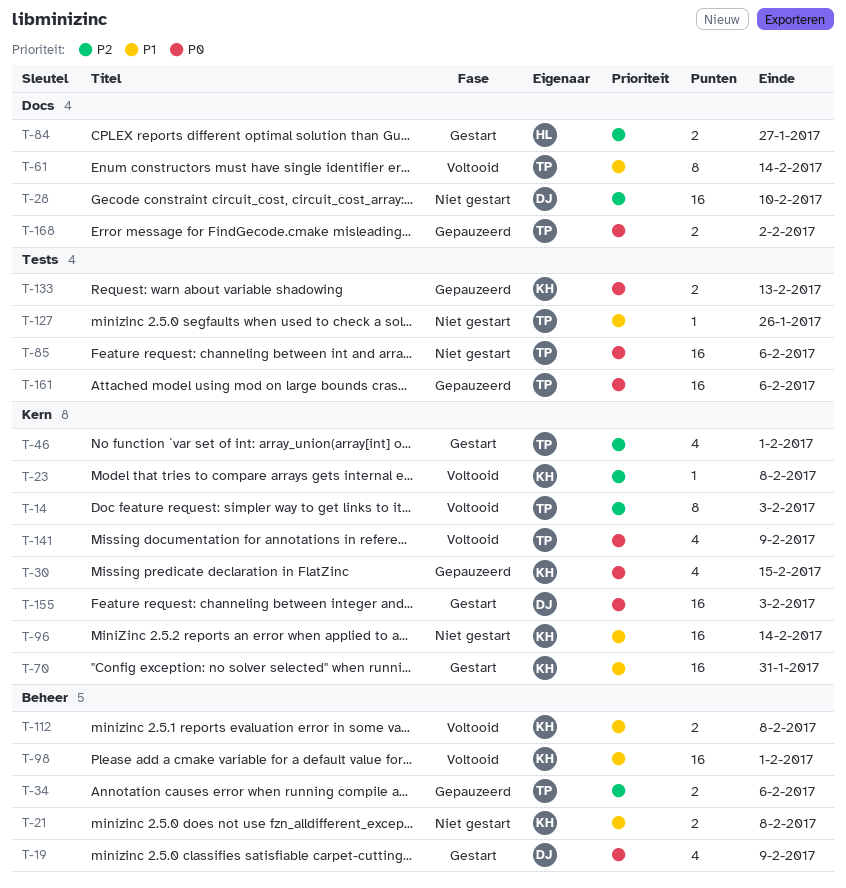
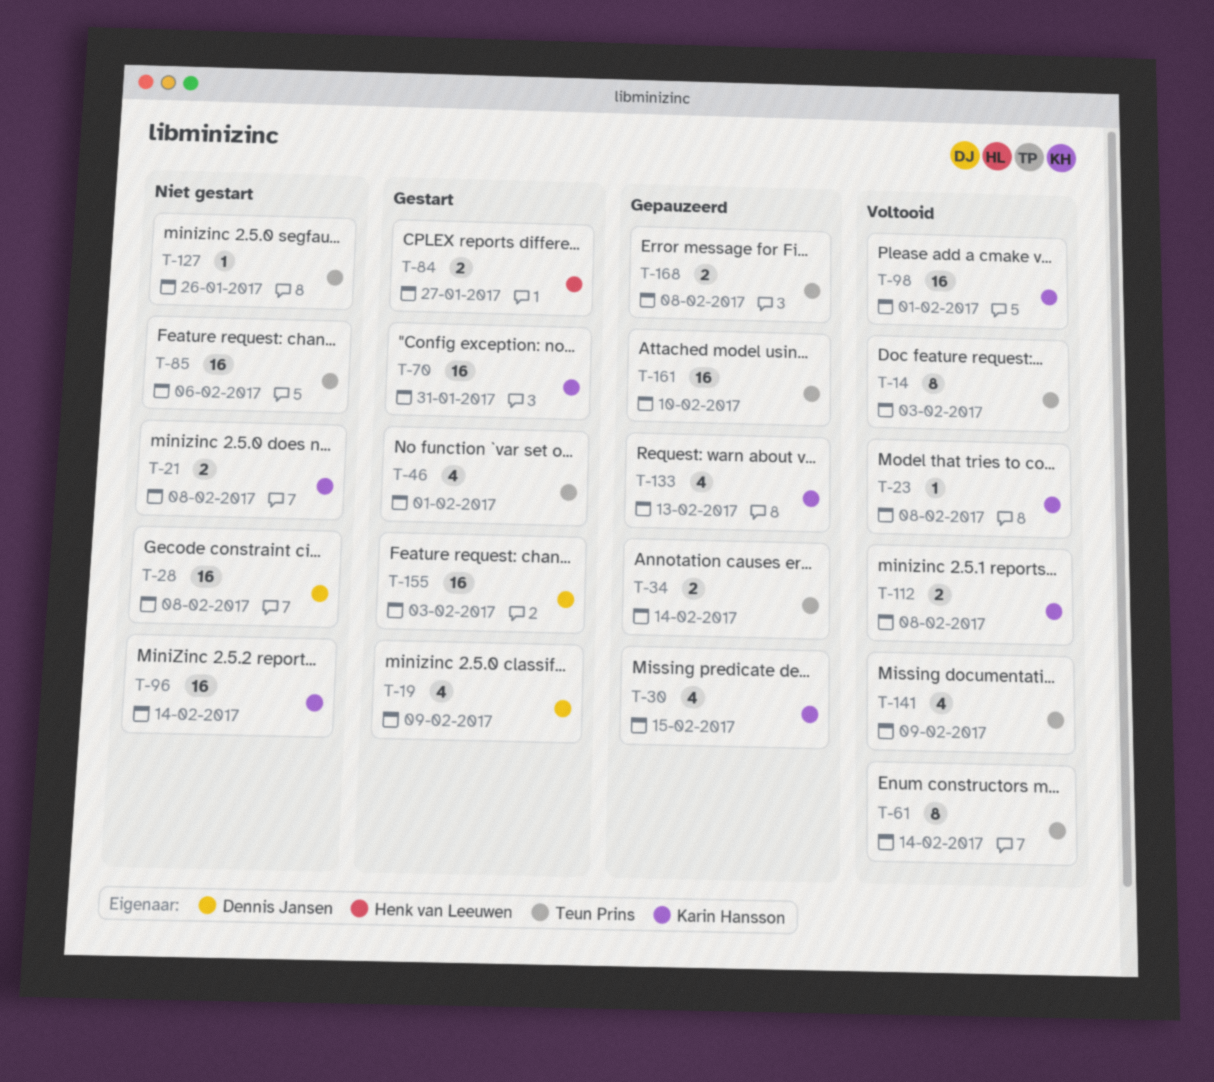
T-28, due: Feb 10 -> Feb 8
T-34, due: Feb 6 -> Feb 14
T-133, estimate: 2 -> 4
T-161, due: Feb 6 -> Feb 10
T-168, due: Feb 2 -> Feb 8

